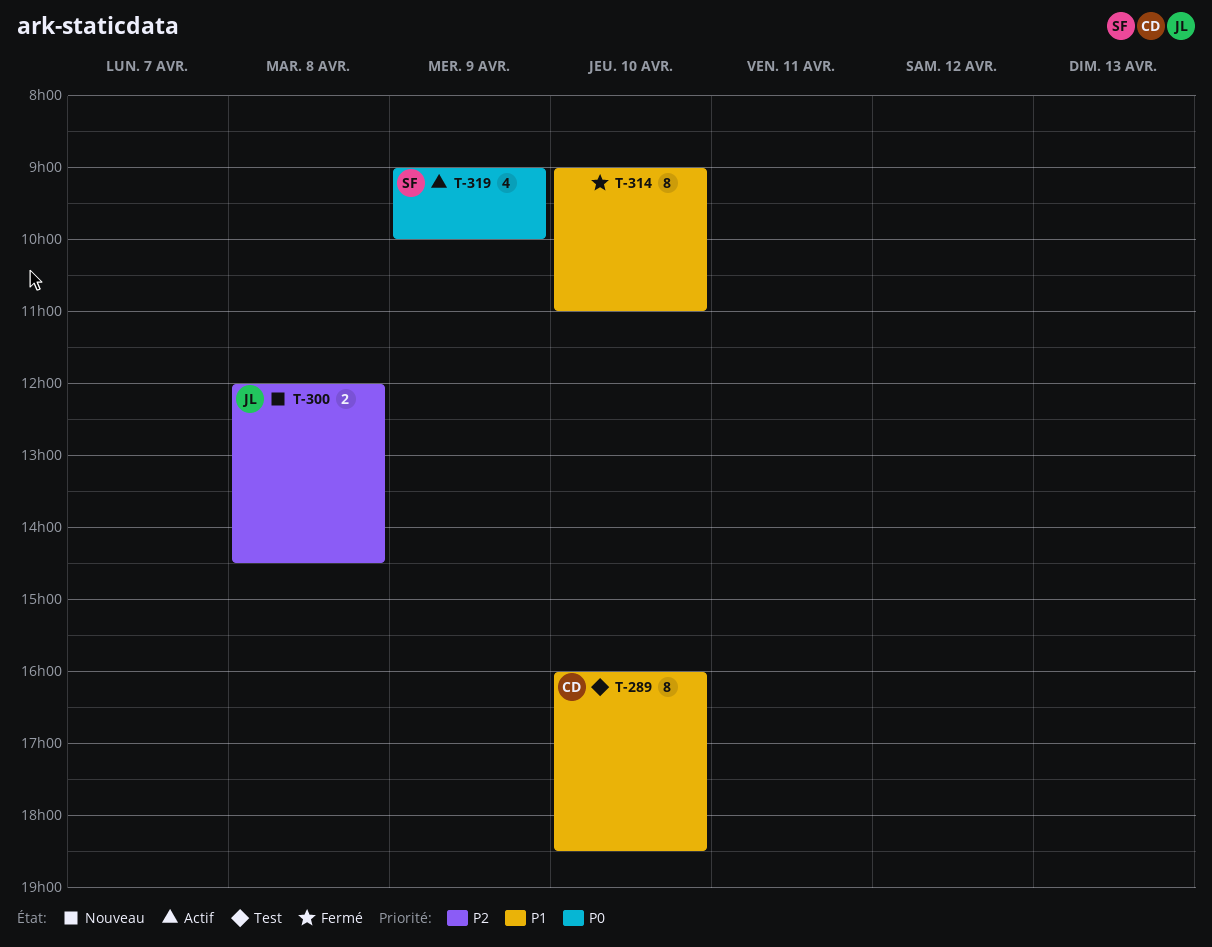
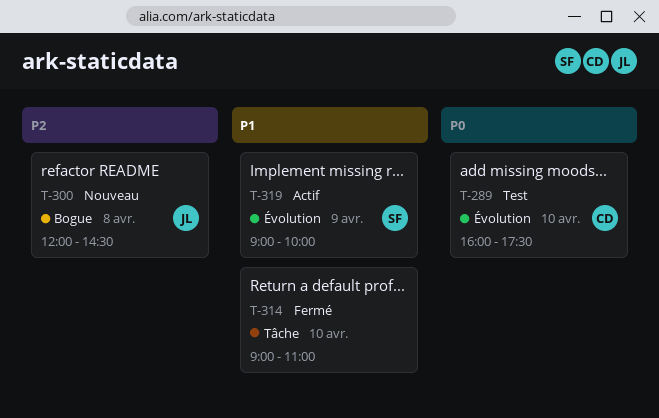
T-289, priority: P1 -> P0
T-289, ends: 18:30 -> 17:30
T-319, priority: P0 -> P1

